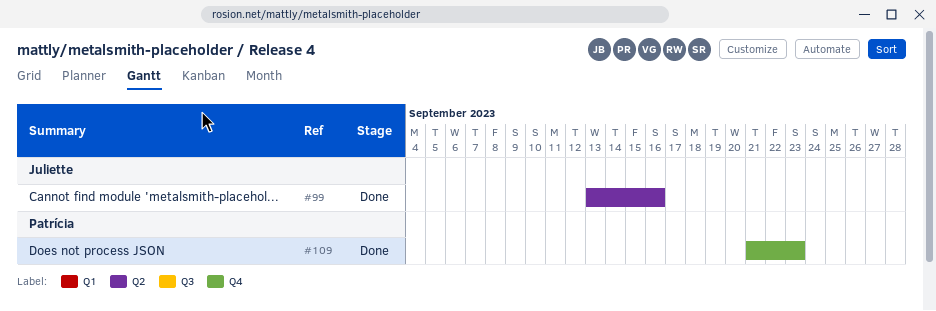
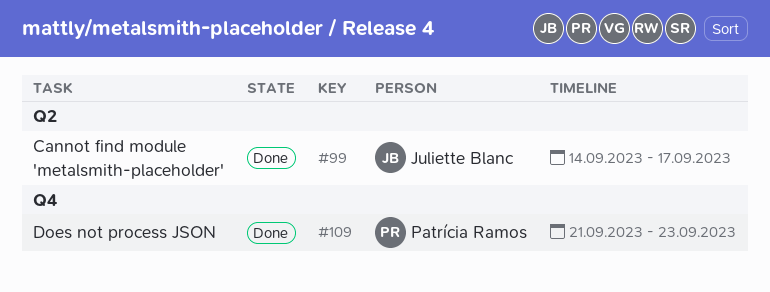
#99, start: Sep 13 -> Sep 14
#99, due: Sep 16 -> Sep 17

